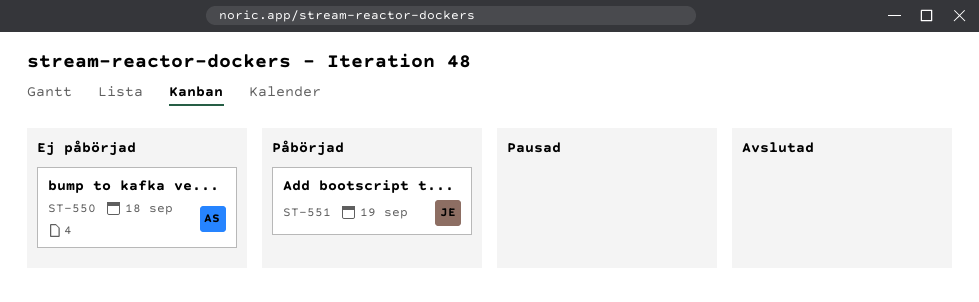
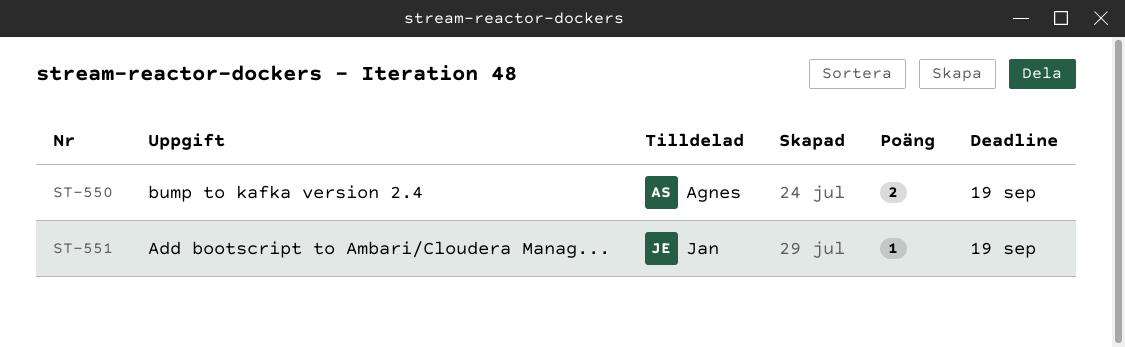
ST-550, due: Sep 18 -> Sep 19

